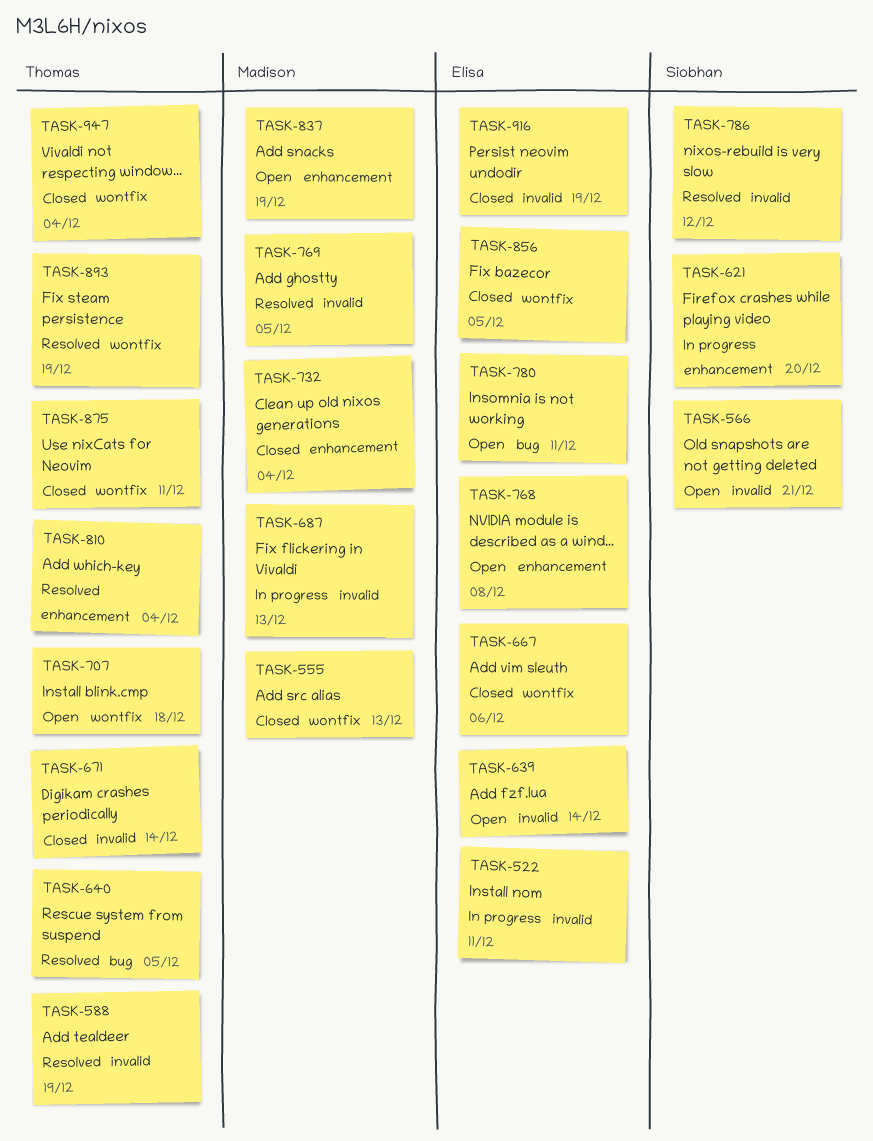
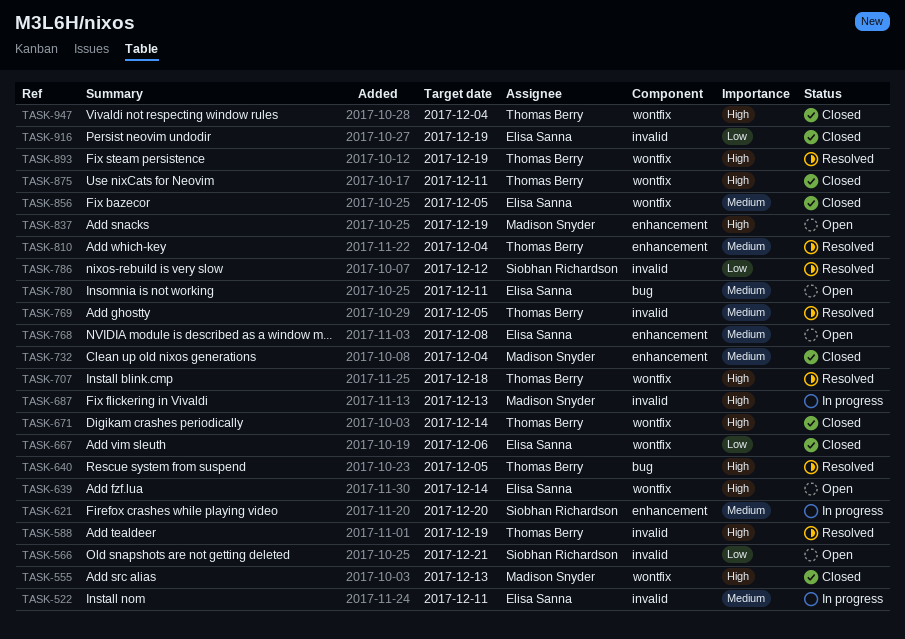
TASK-639, label: invalid -> wontfix
TASK-671, label: invalid -> wontfix
TASK-707, status: Open -> Resolved
TASK-769, owner: Madison Snyder -> Thomas Berry

